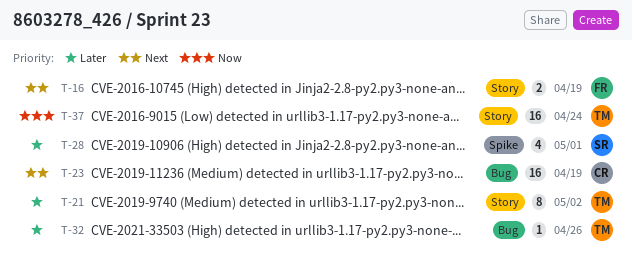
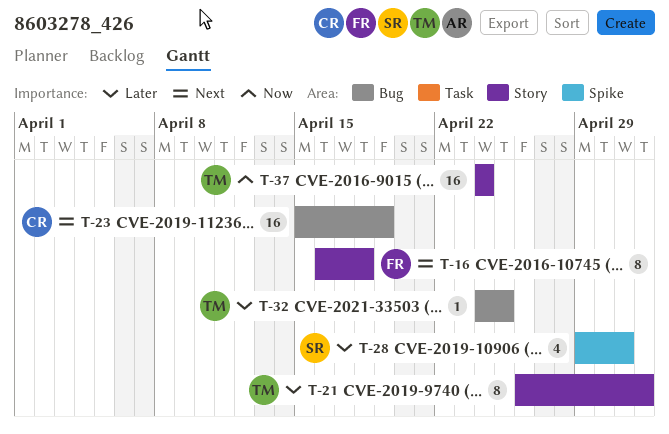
T-16, estimate: 2 -> 8
T-16, due: Apr 19 -> Apr 18
T-32, due: Apr 26 -> Apr 25

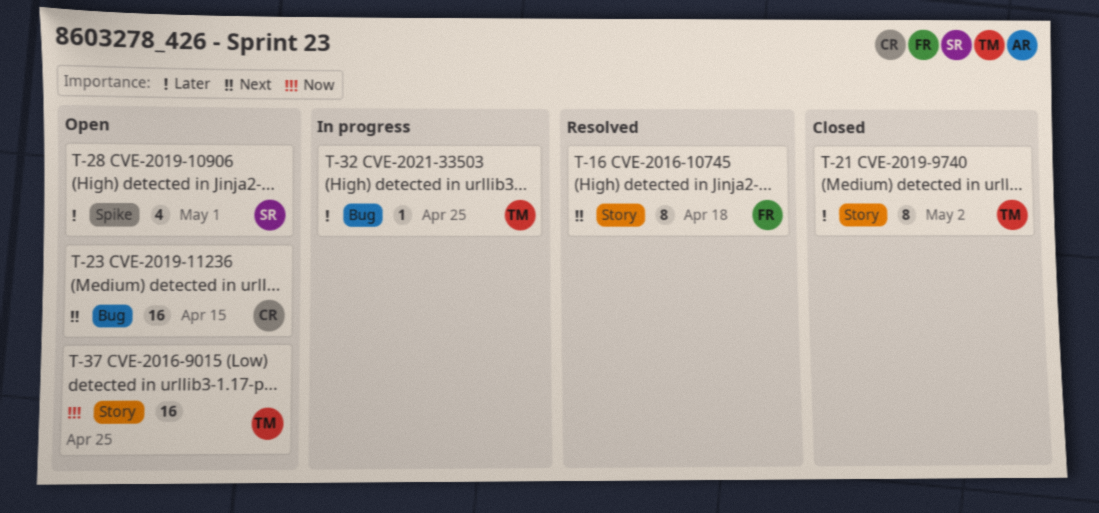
T-23, due: Apr 19 -> Apr 15
T-37, due: Apr 24 -> Apr 25

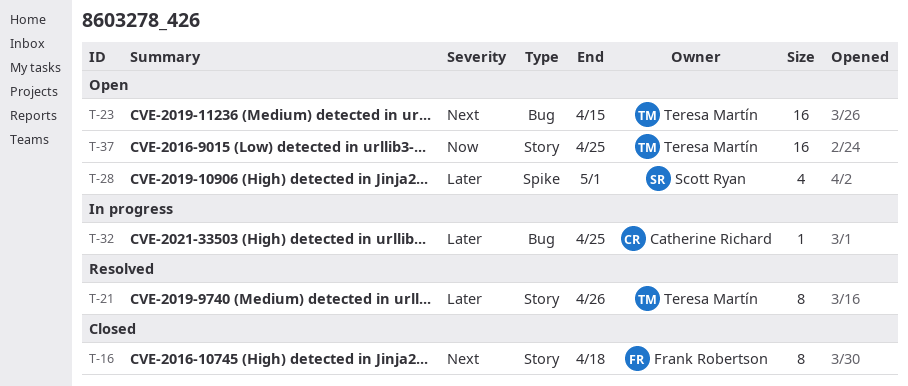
T-16, status: Resolved -> Closed
T-21, status: Closed -> Resolved
T-21, due: May 2 -> Apr 26
T-23, owner: Catherine Richard -> Teresa Martín
T-32, owner: Teresa Martín -> Catherine Richard

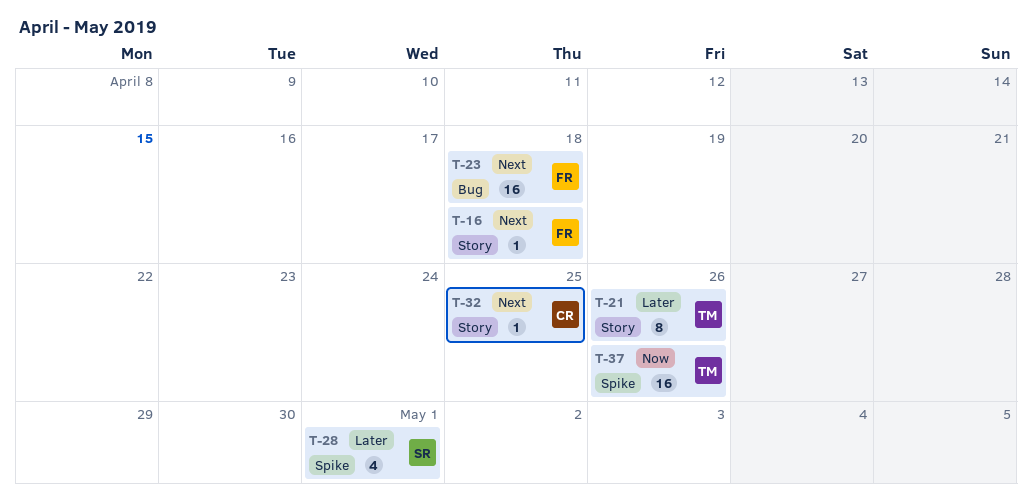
T-16, estimate: 8 -> 1
T-23, owner: Teresa Martín -> Frank Robertson
T-23, due: Apr 15 -> Apr 18
T-32, priority: Later -> Next
T-32, label: Bug -> Story
T-37, label: Story -> Spike
T-37, due: Apr 25 -> Apr 26

